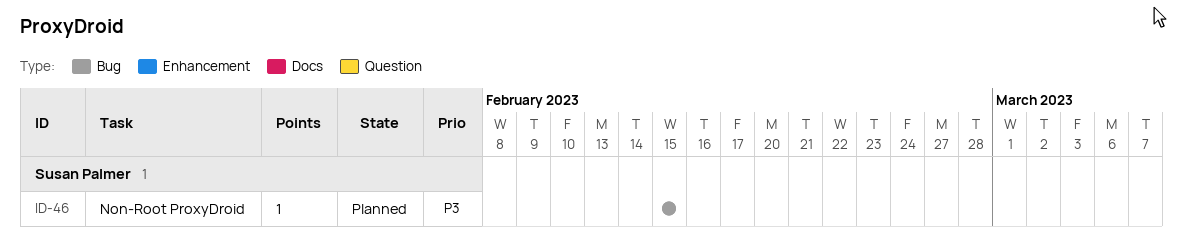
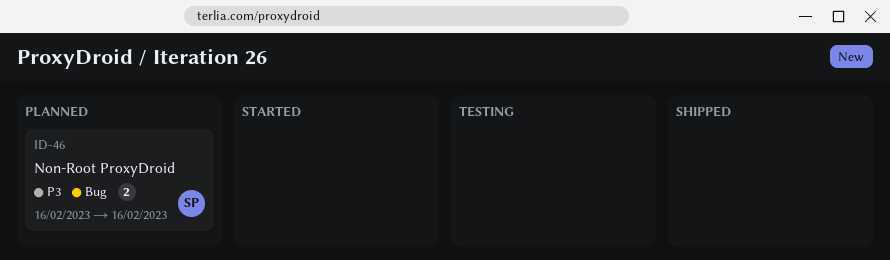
ID-46, estimate: 1 -> 2
ID-46, start: Feb 15 -> Feb 16
ID-46, due: Feb 15 -> Feb 16

